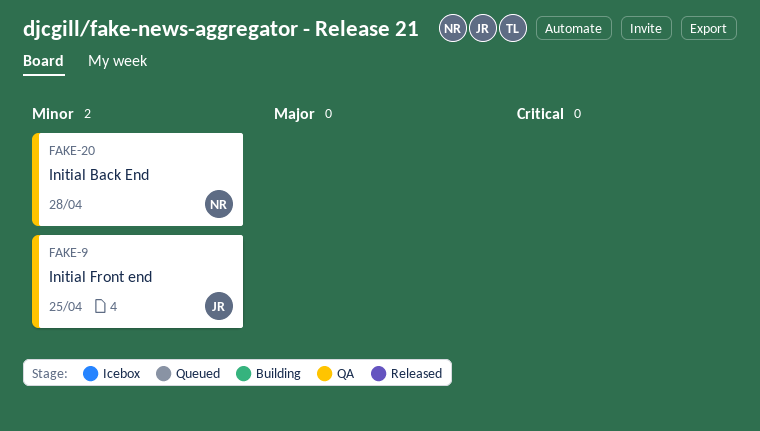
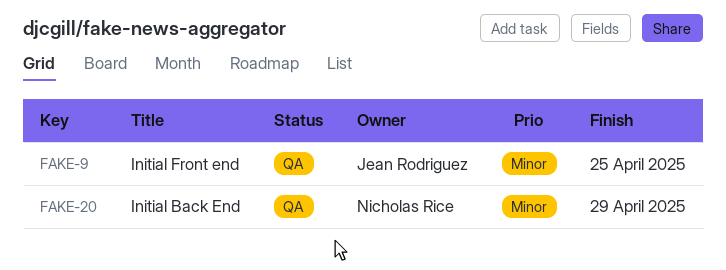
FAKE-20, due: Apr 28 -> Apr 29

